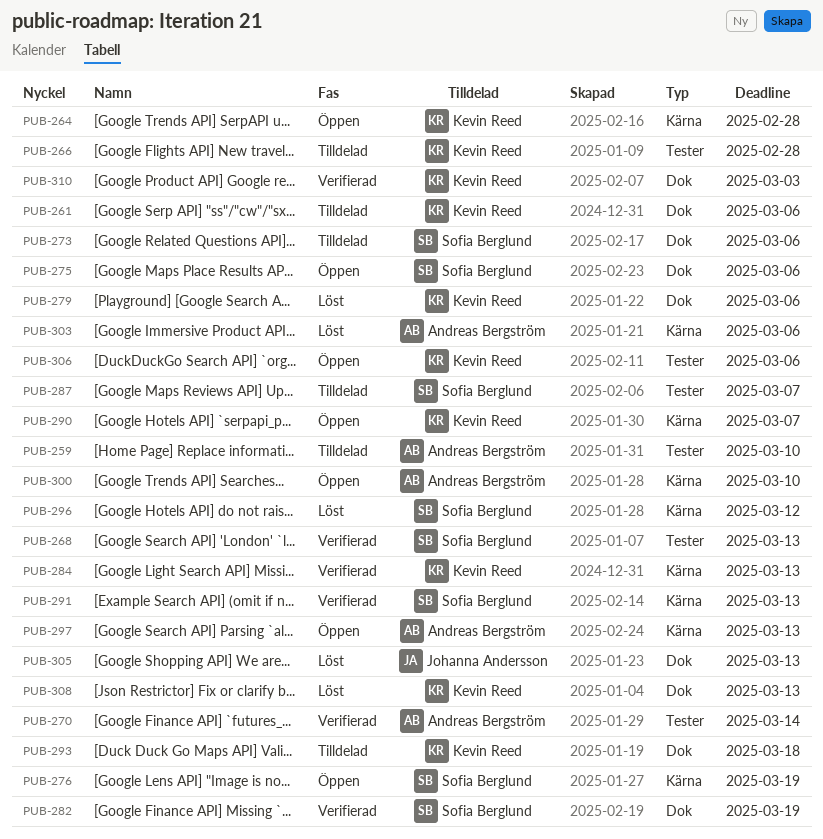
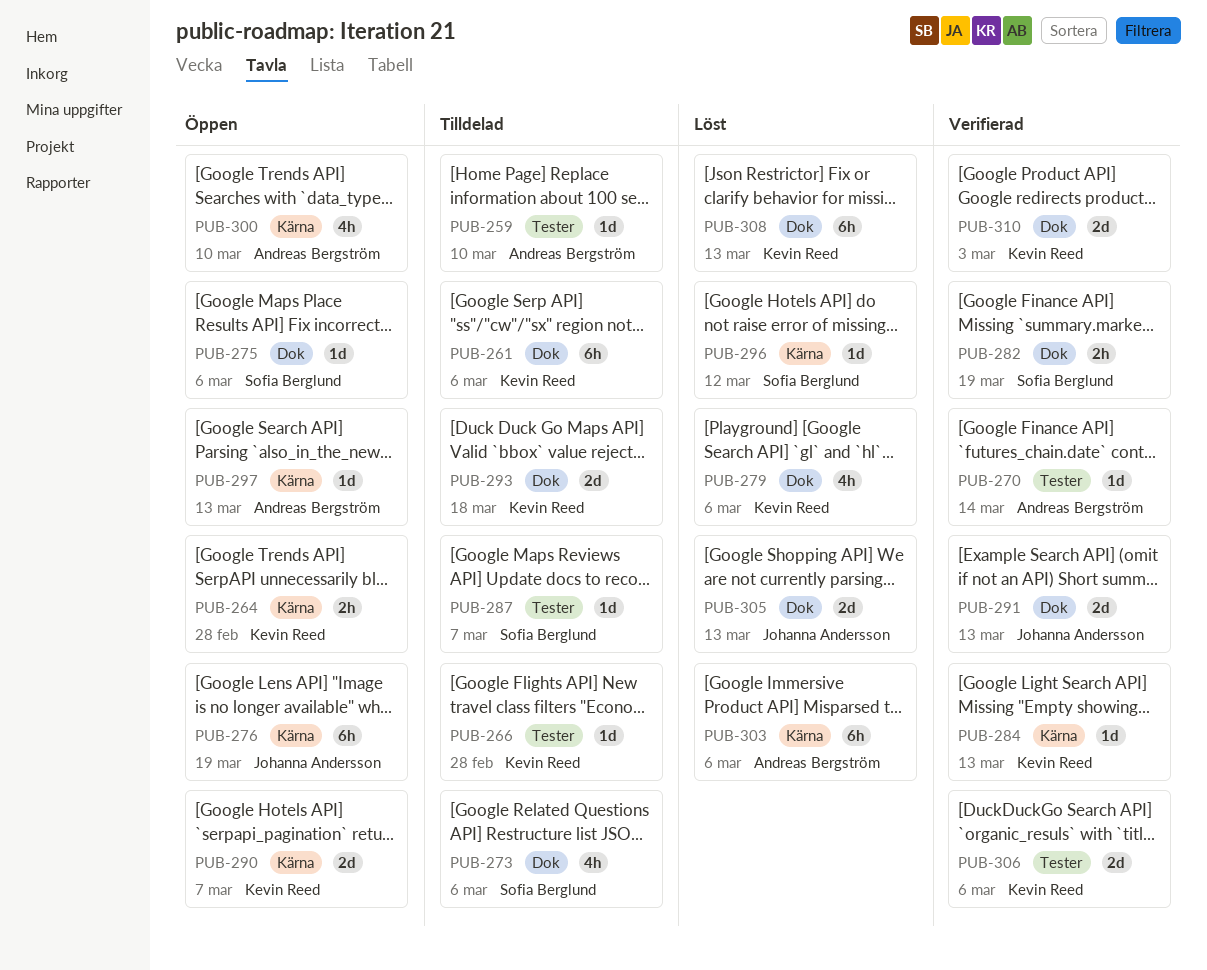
PUB-268: present -> none
PUB-276, owner: Sofia Berglund -> Johanna Andersson
PUB-291, owner: Sofia Berglund -> Johanna Andersson
PUB-291, label: Kärna -> Dok
PUB-306, status: Öppen -> Verifierad

